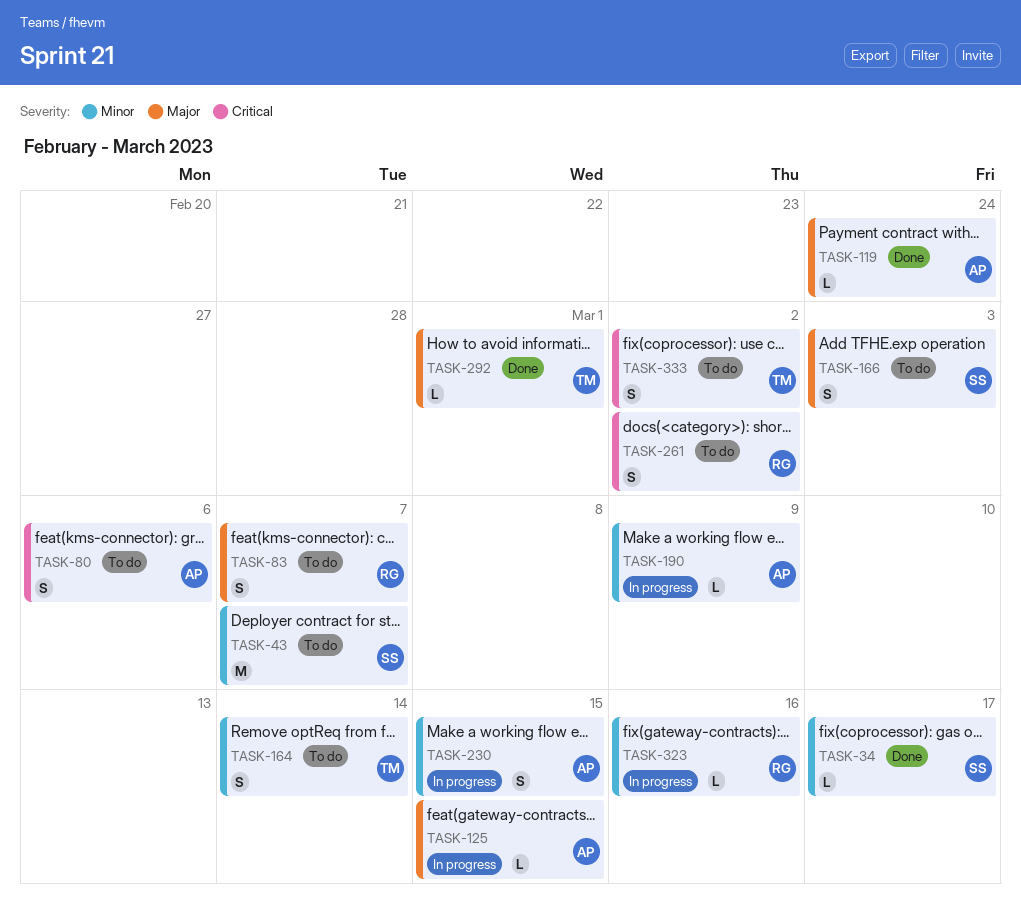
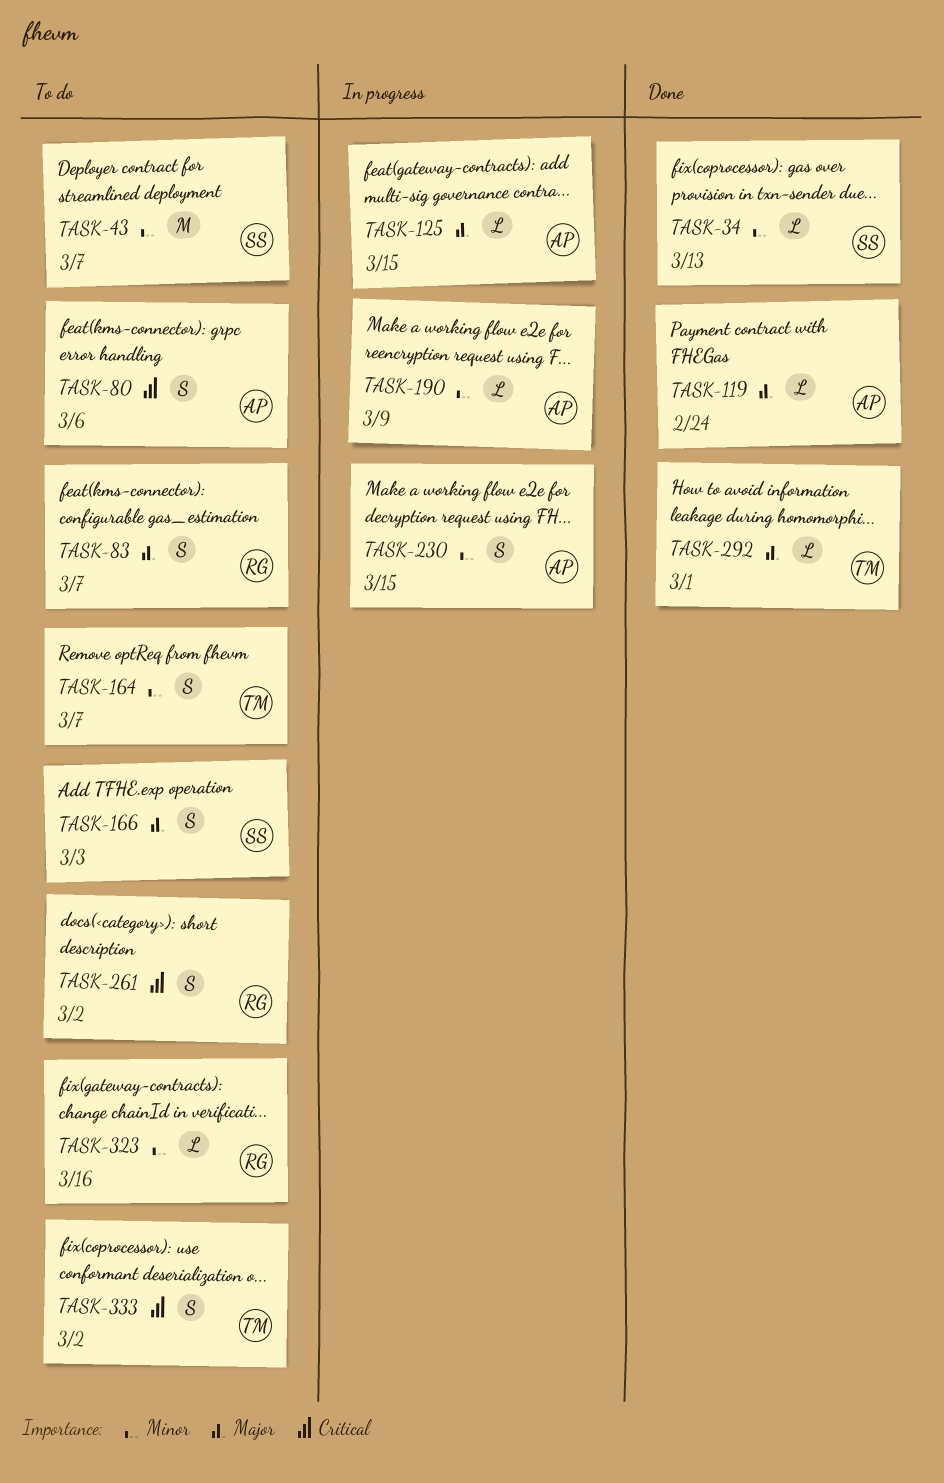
TASK-34, due: Mar 17 -> Mar 13
TASK-164, due: Mar 14 -> Mar 7
TASK-323, status: In progress -> To do

